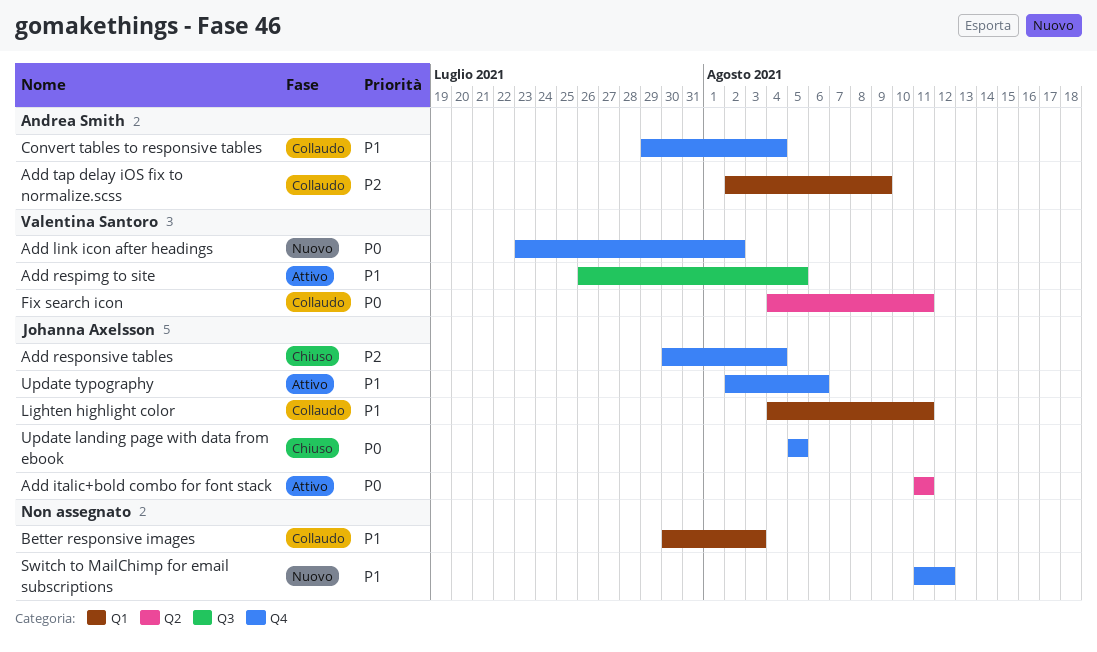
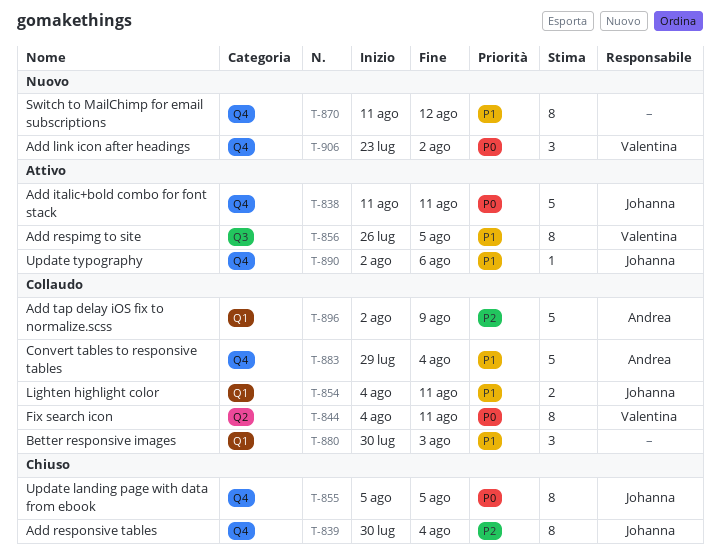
Add italic+bold combo for font stack, label: Q2 -> Q4

